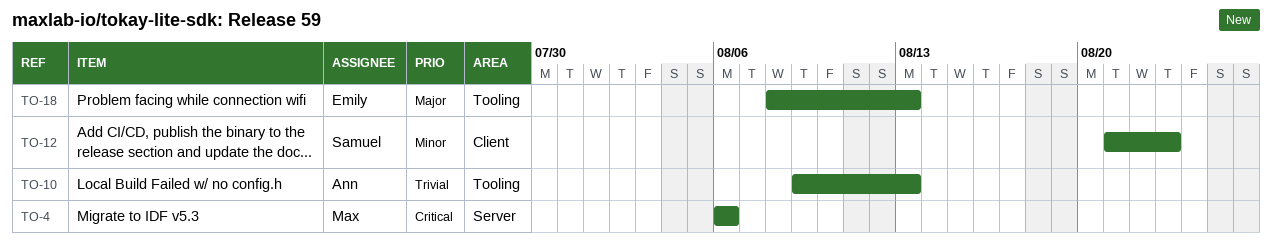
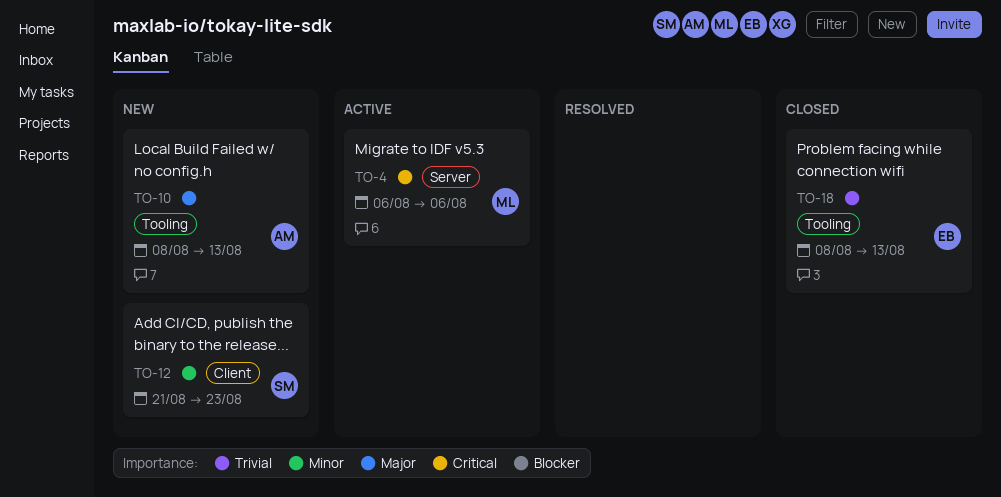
TO-10, priority: Trivial -> Major
TO-10, start: Aug 9 -> Aug 8
TO-18, priority: Major -> Trivial

